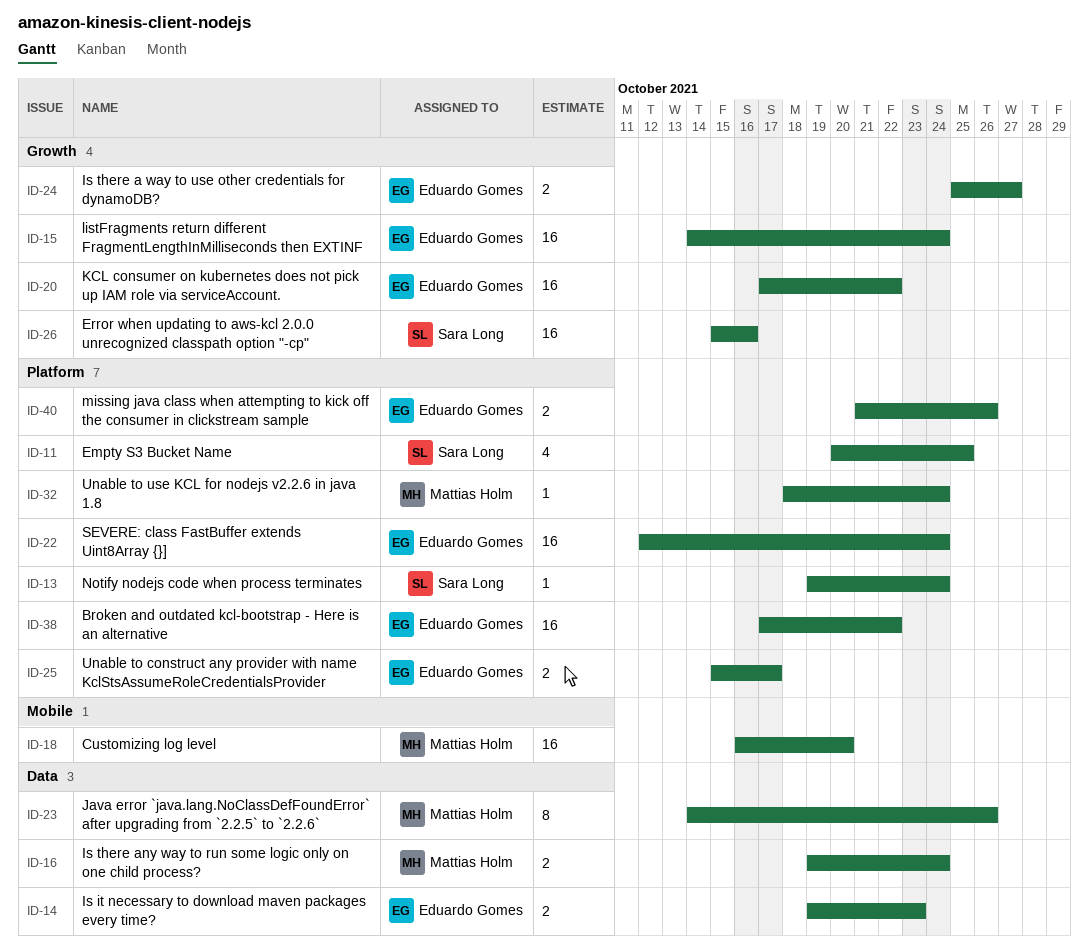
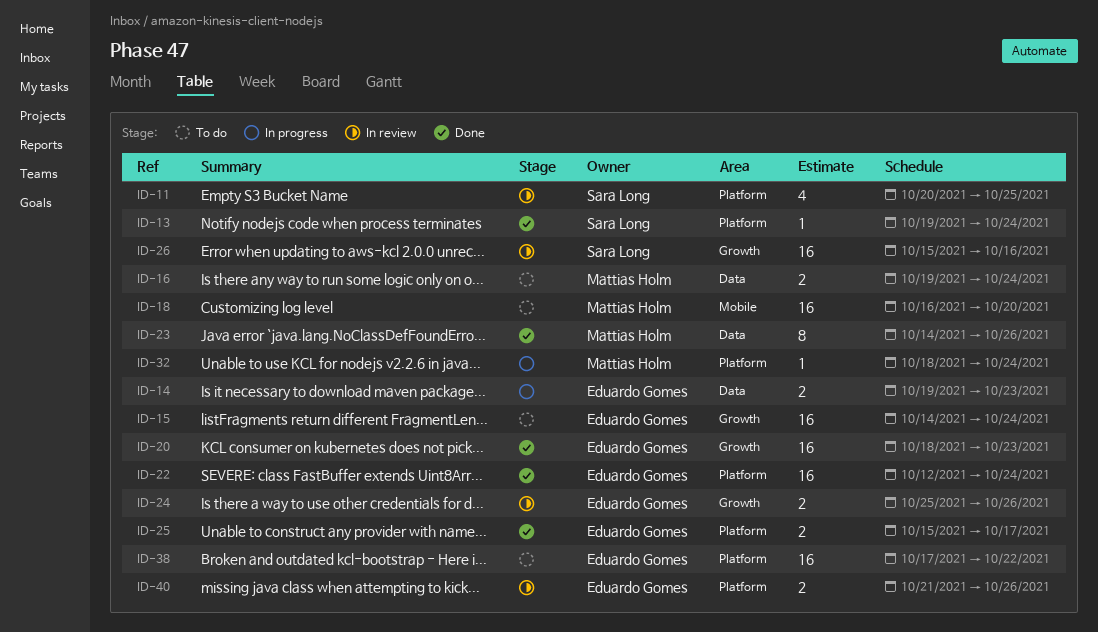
ID-20, start: Oct 17 -> Oct 18
ID-20, due: Oct 22 -> Oct 23
ID-24, due: Oct 27 -> Oct 26

